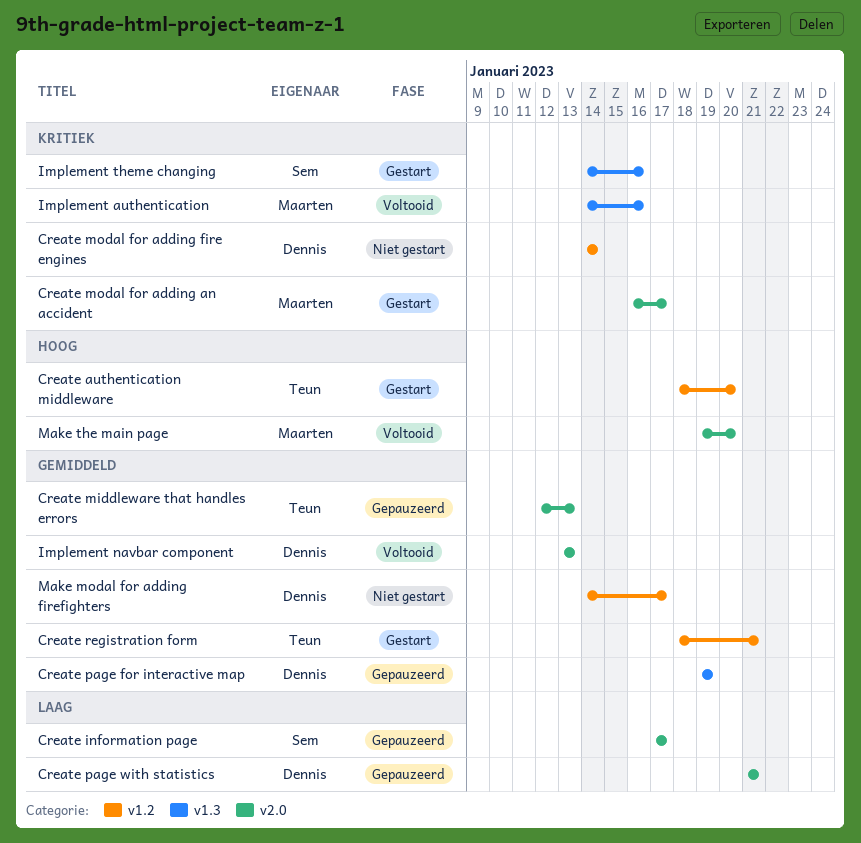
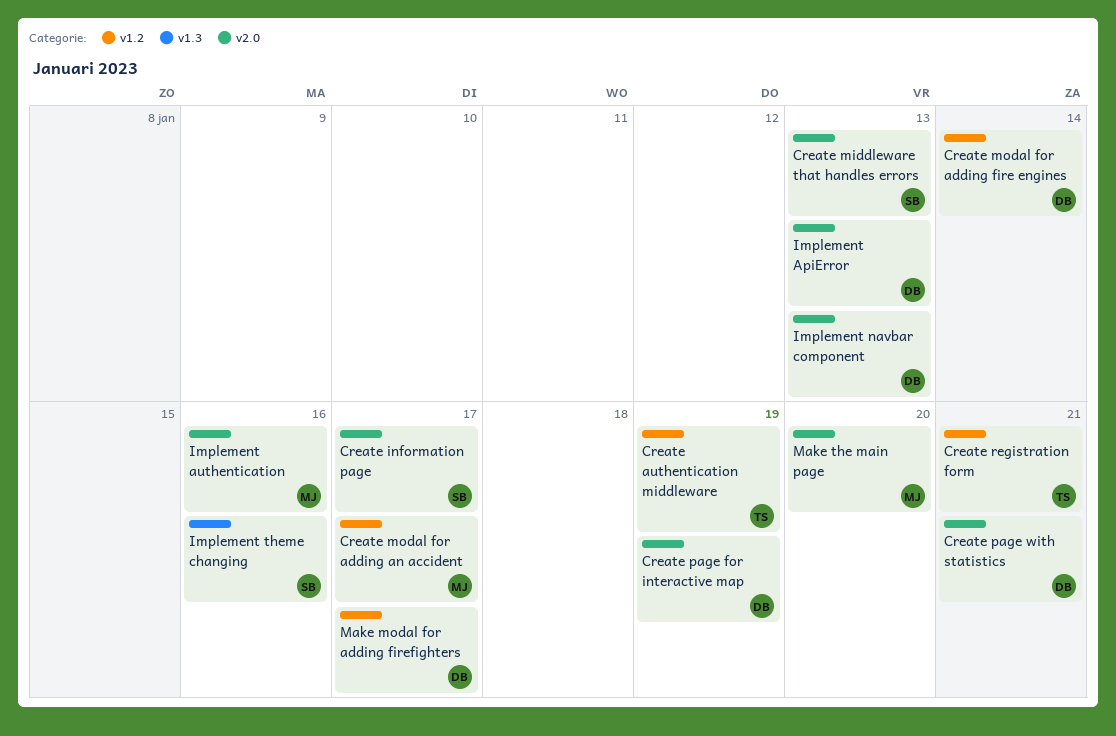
Create authentication middleware, due: Jan 20 -> Jan 19
Create middleware that handles errors, owner: Teun -> Sem
Create modal for adding an accident, label: v2.0 -> v1.2
Create page for interactive map, label: v1.3 -> v2.0
Implement ApiError: none -> present
Implement authentication, label: v1.3 -> v2.0

